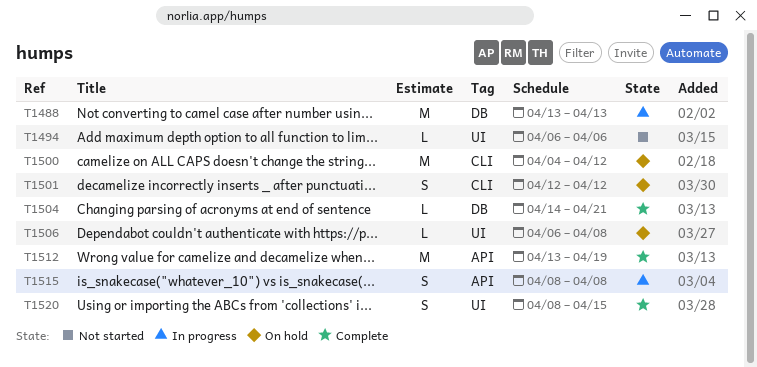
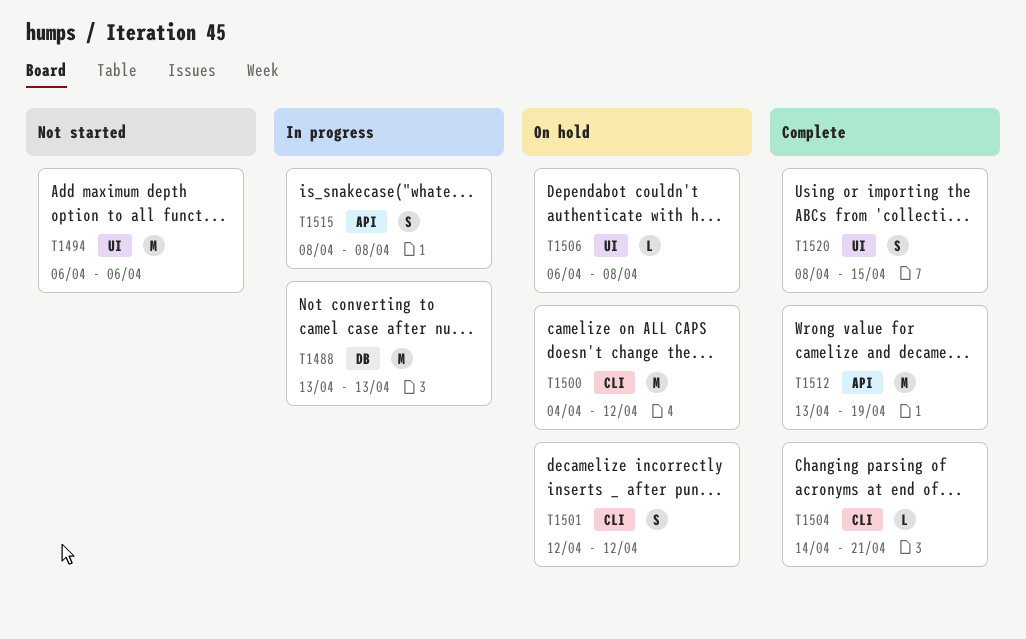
T1494, estimate: L -> M
T1504, label: DB -> CLI

